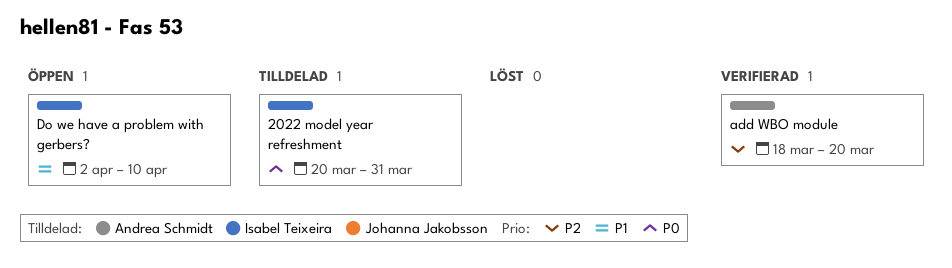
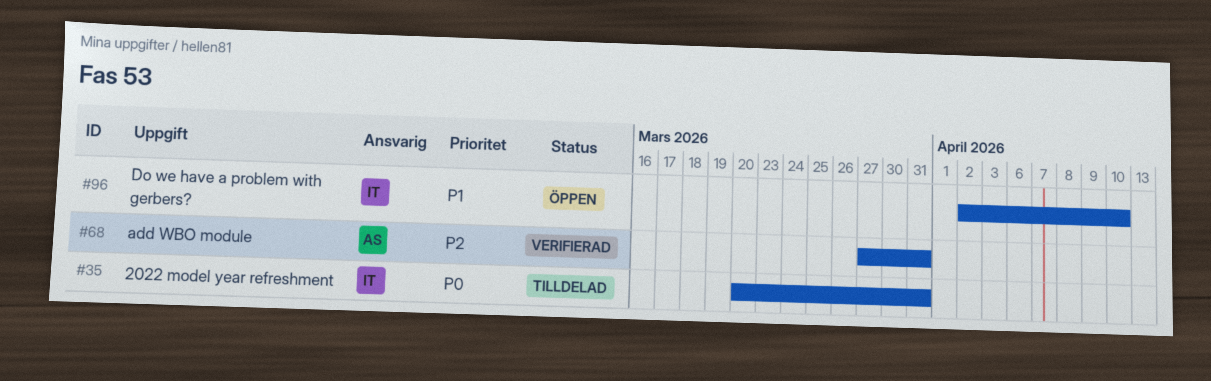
add WBO module, start: Mar 18 -> Mar 27
add WBO module, due: Mar 20 -> Mar 31

